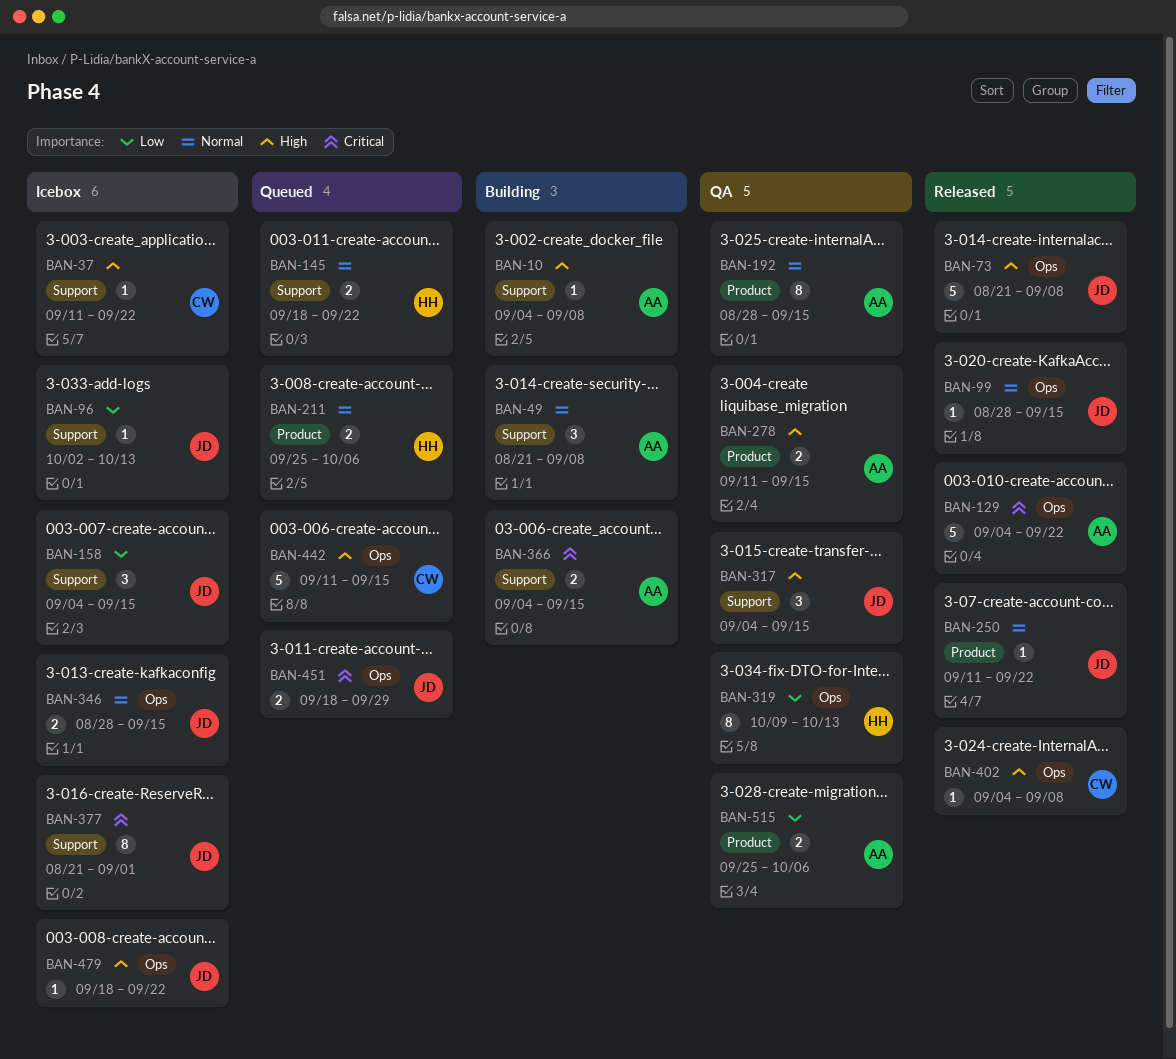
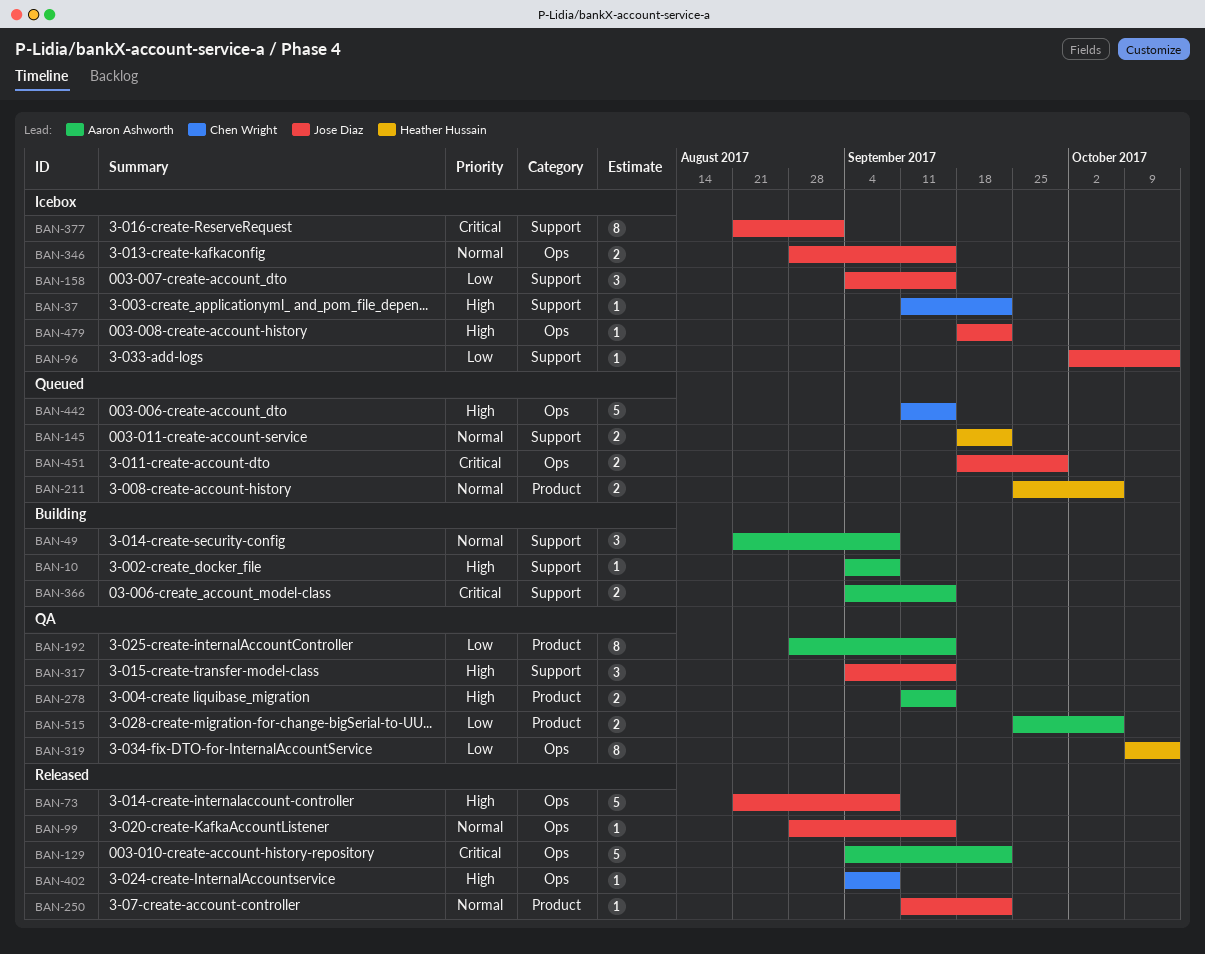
BAN-192, priority: Normal -> Low

